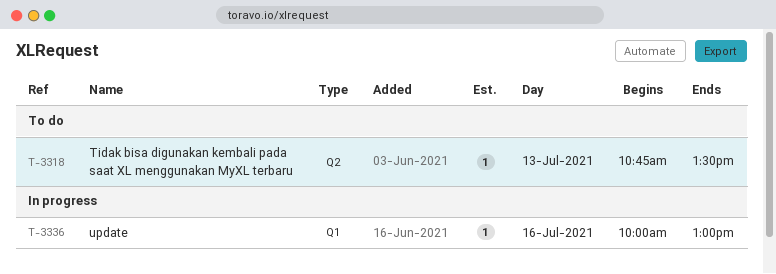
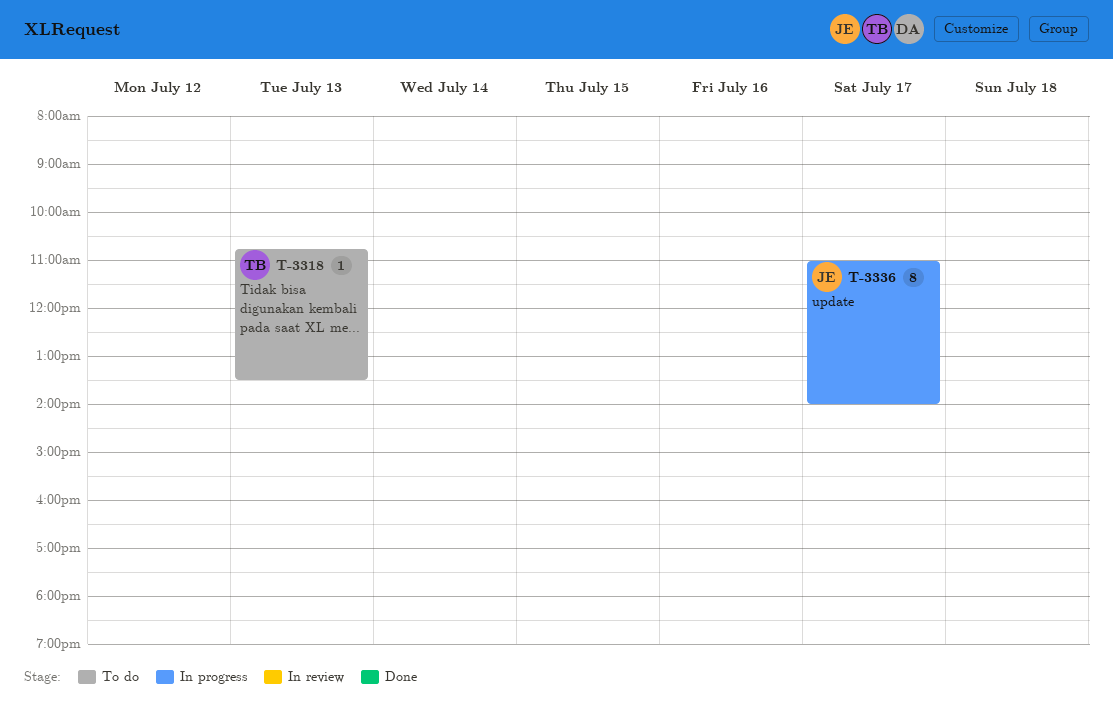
T-3336, estimate: 1 -> 8
T-3336, day: Jul 16 -> Jul 17
T-3336, begins: 10:00 -> 11:00
T-3336, ends: 13:00 -> 14:00

